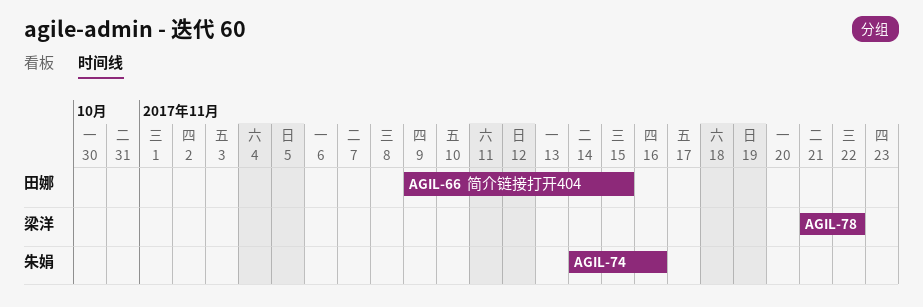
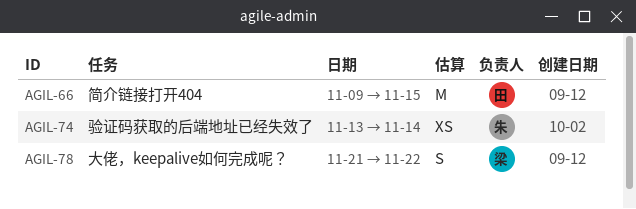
AGIL-74, start: Nov 14 -> Nov 13
AGIL-74, due: Nov 16 -> Nov 14

